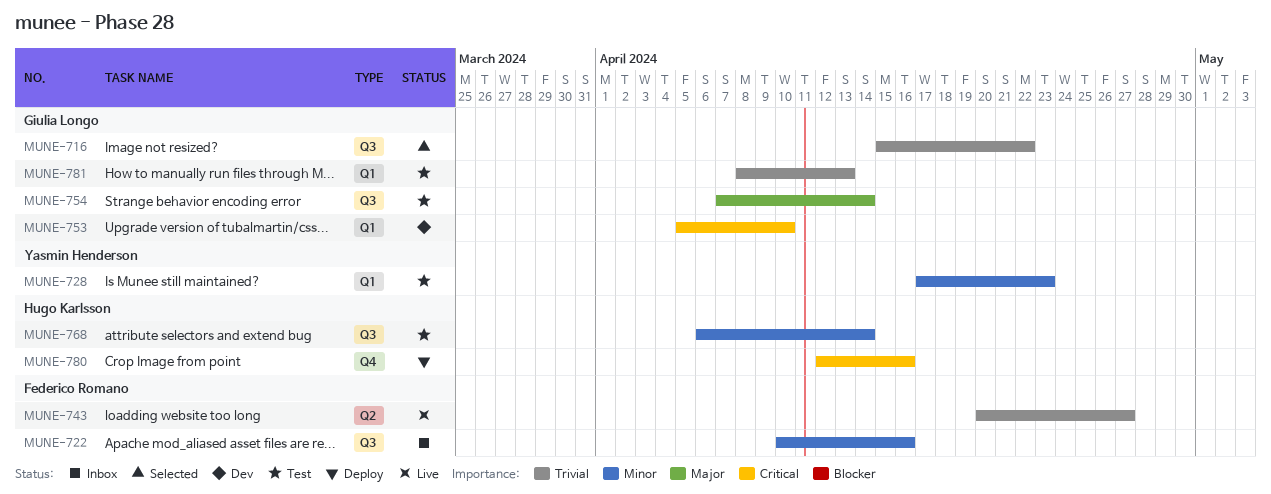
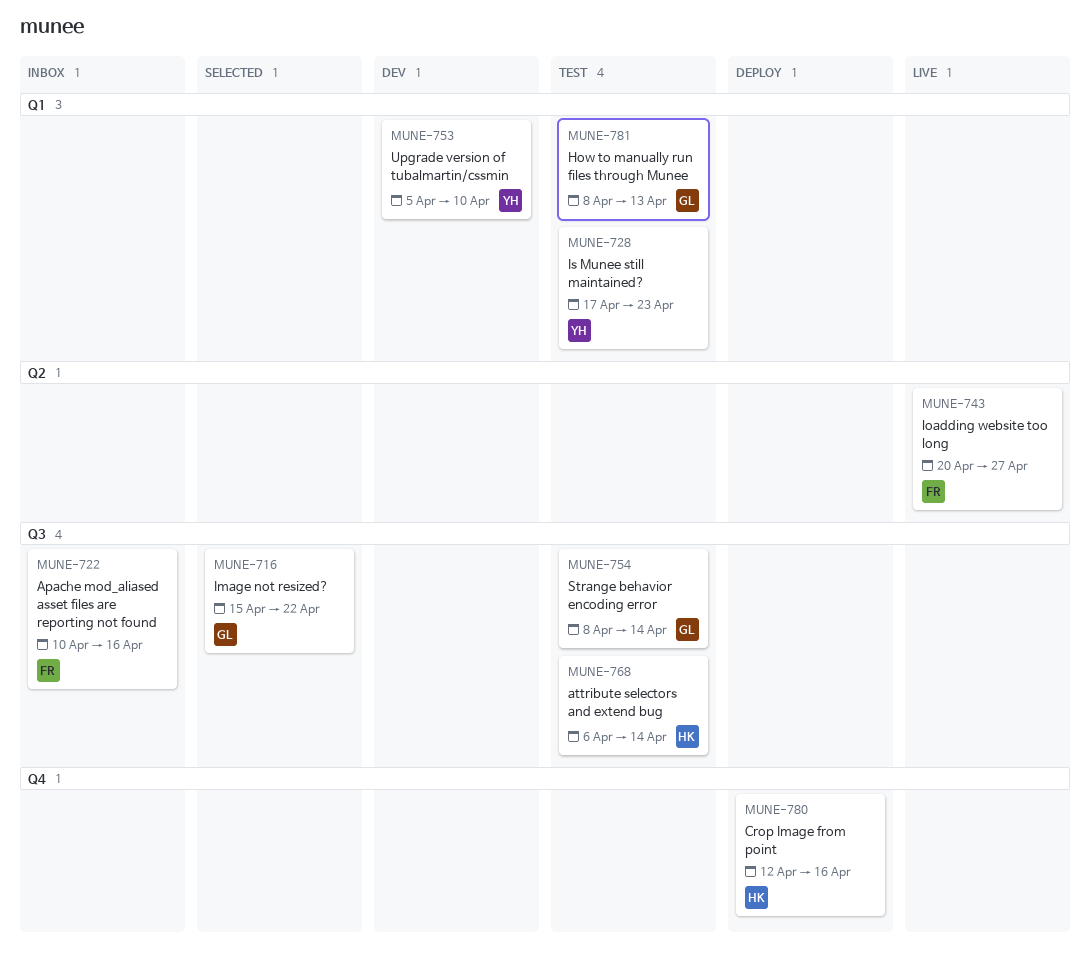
MUNE-753, owner: Giulia Longo -> Yasmin Henderson
MUNE-754, start: Apr 7 -> Apr 8

